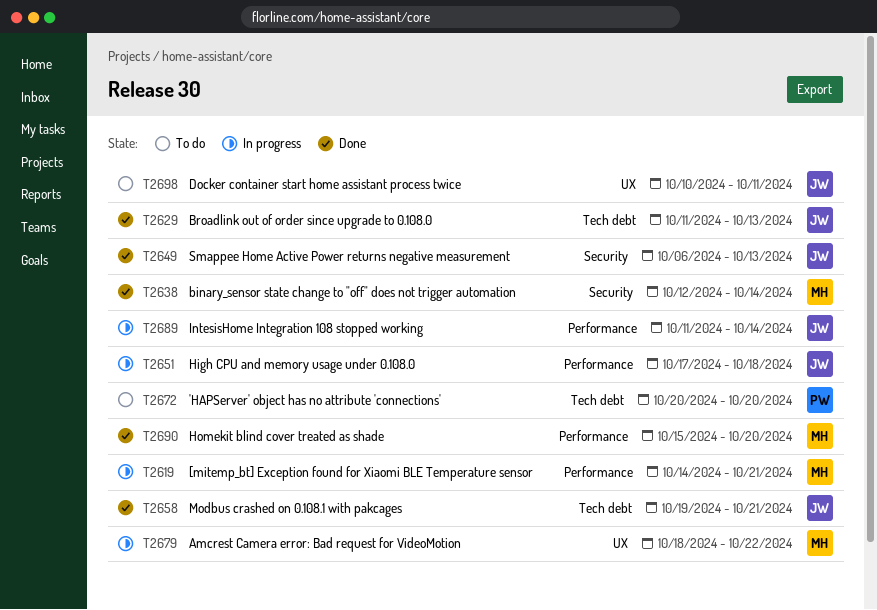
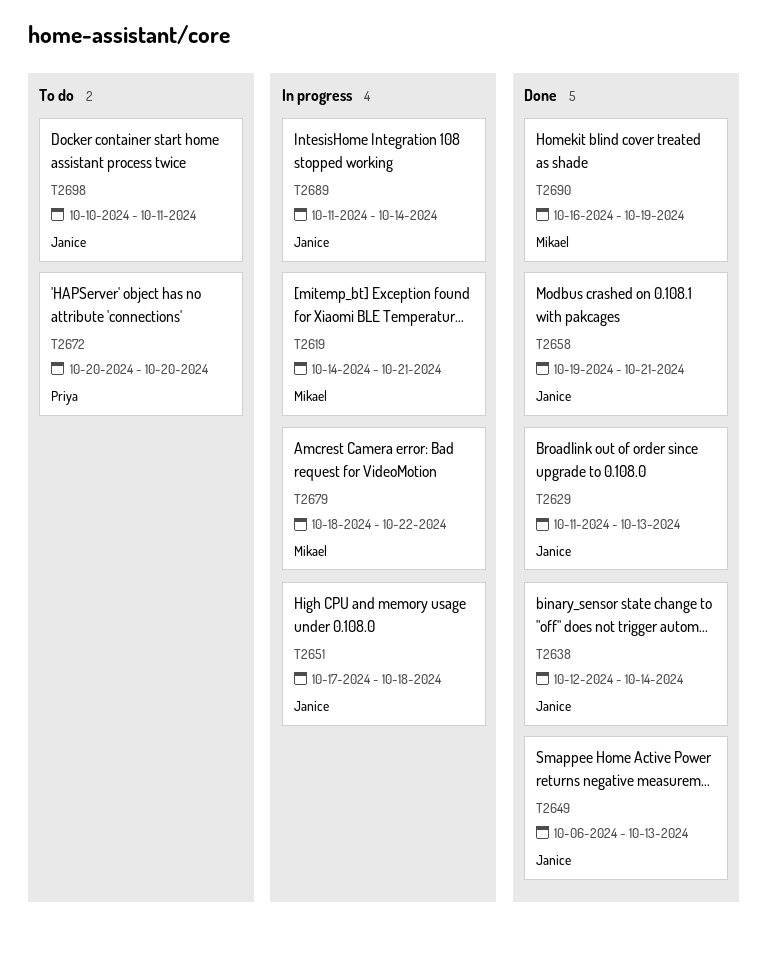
T2638, owner: Mikael -> Janice
T2690, start: Oct 15 -> Oct 16
T2690, due: Oct 20 -> Oct 19

